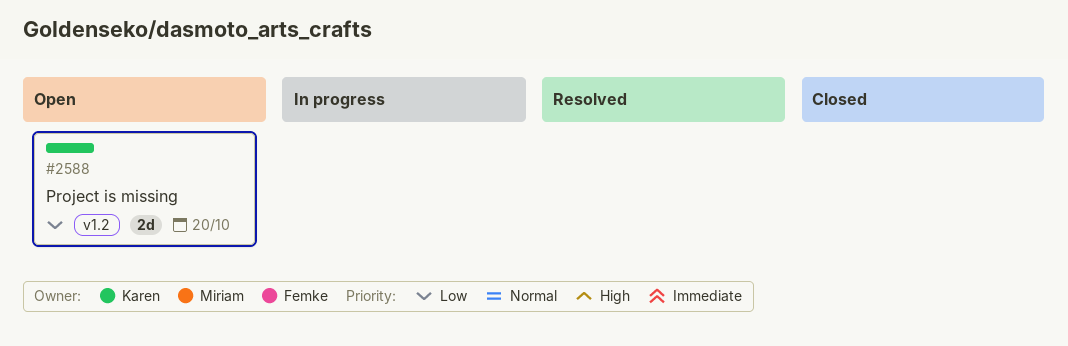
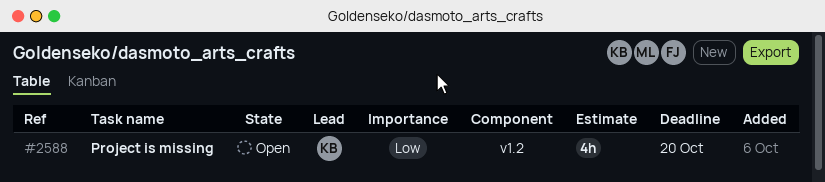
#2588, estimate: 2d -> 4h

